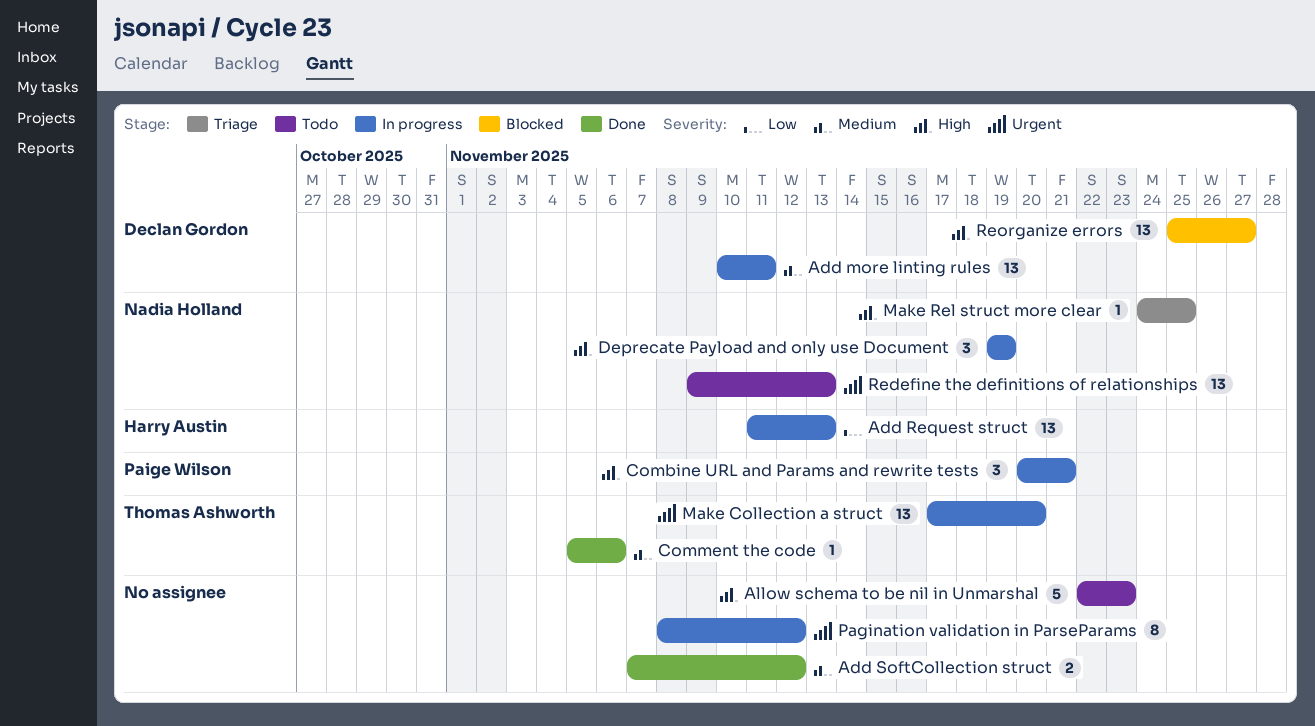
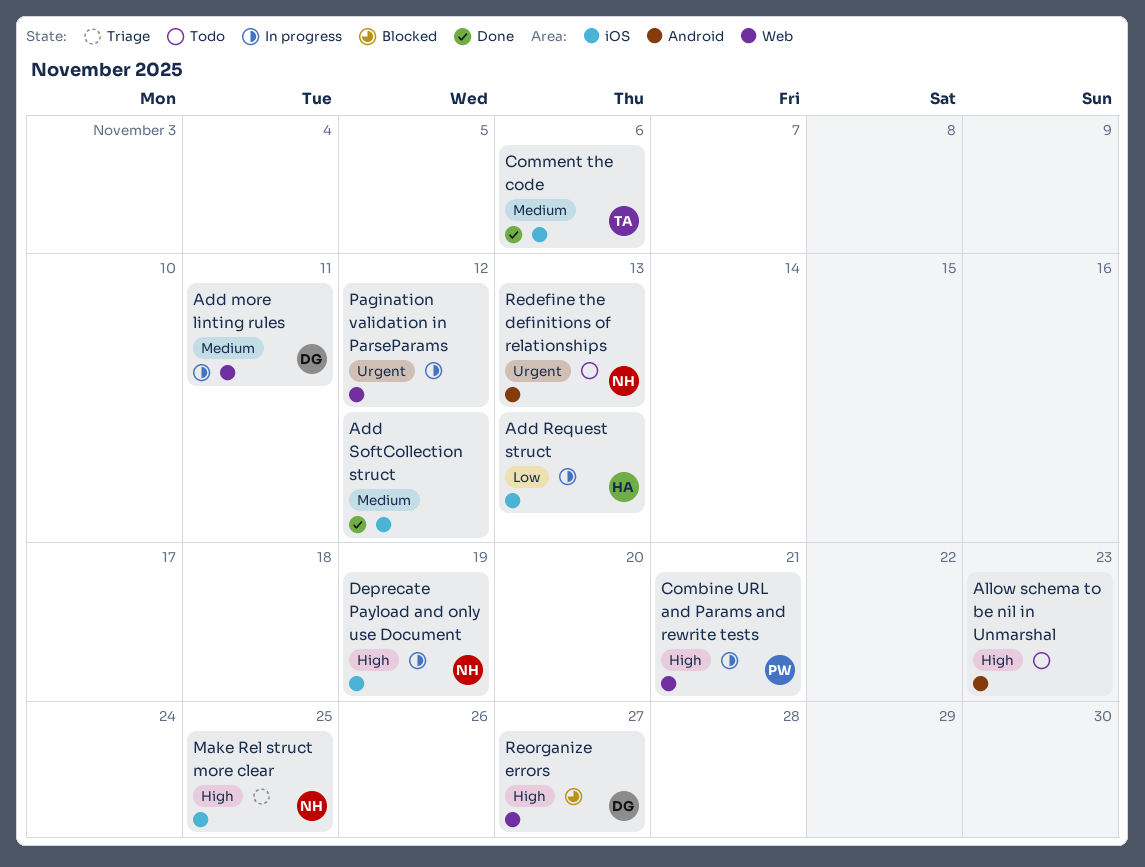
Make Collection a struct: present -> none

